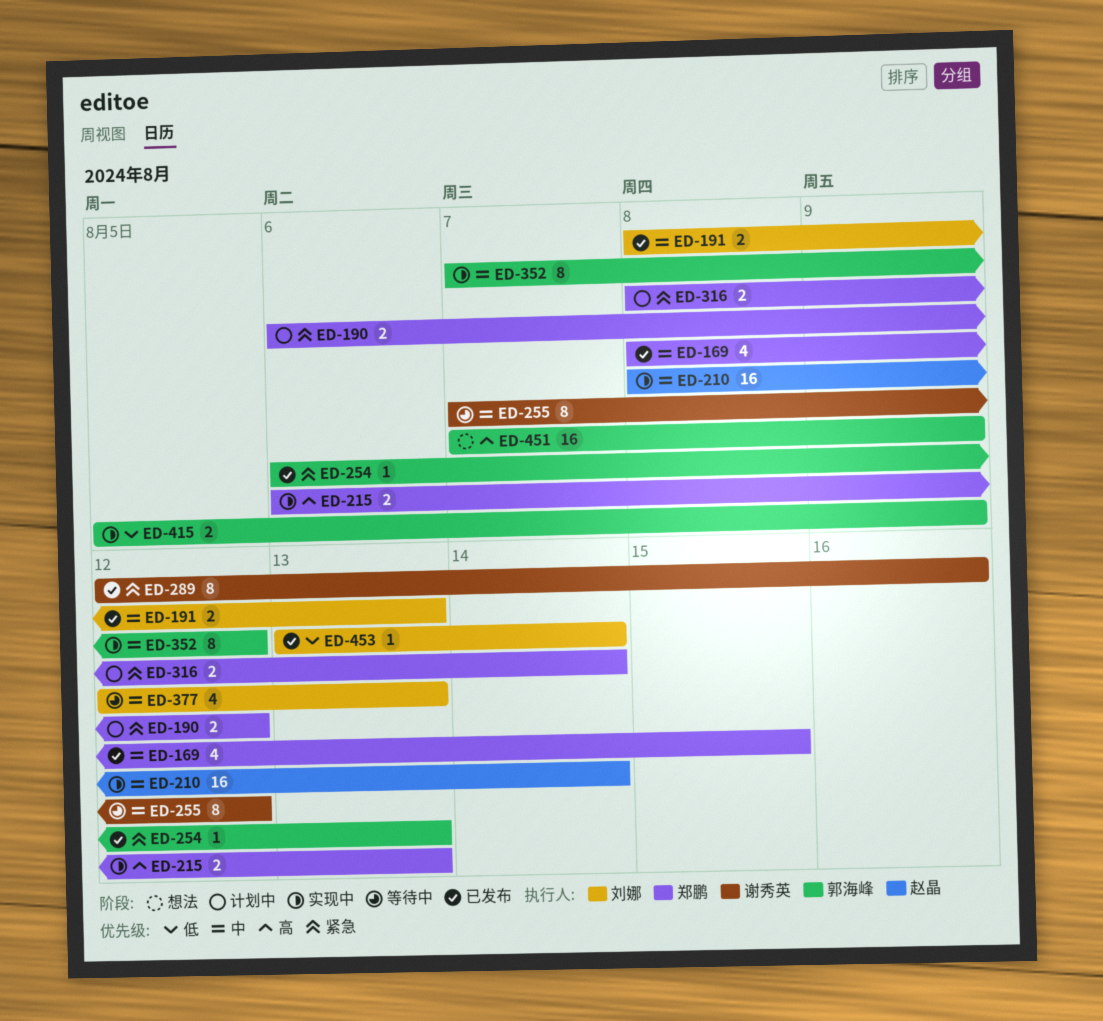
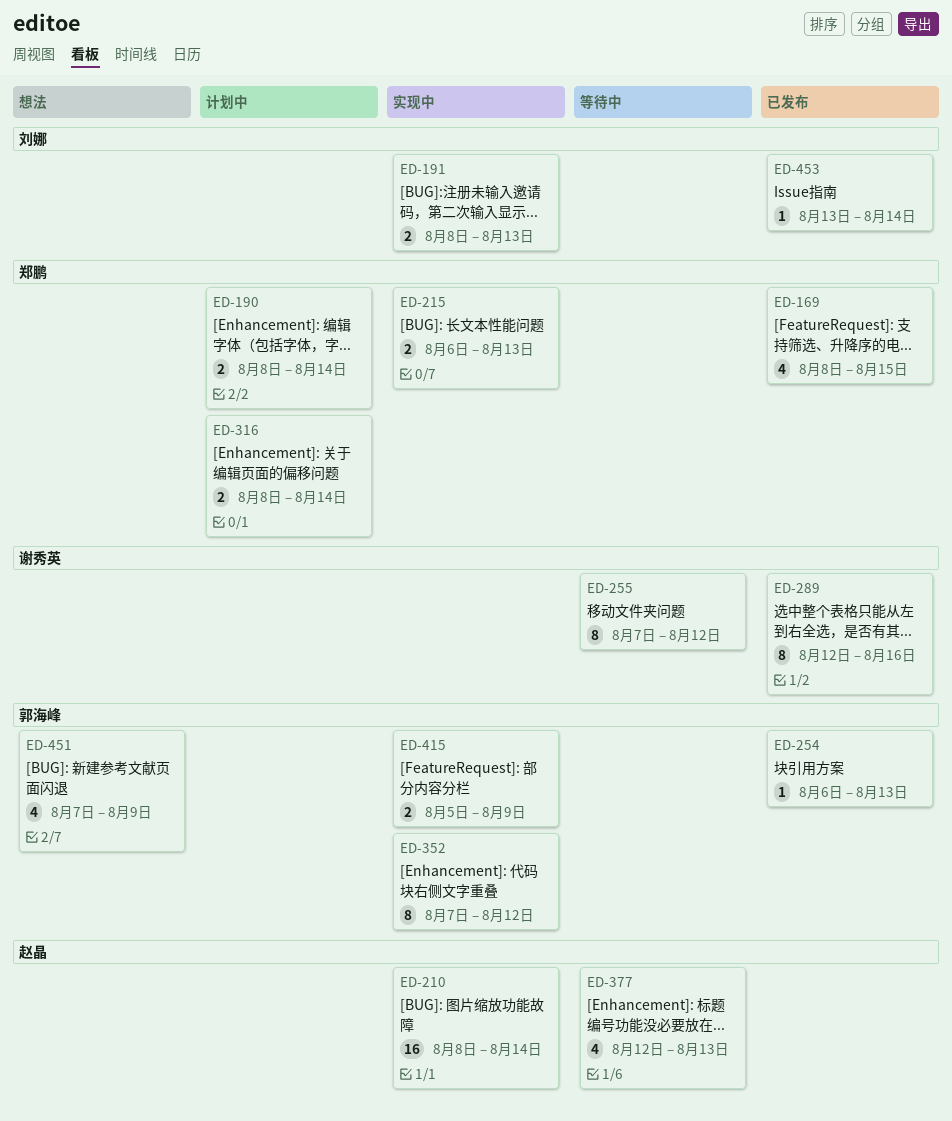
ED-190, start: Aug 6 -> Aug 8
ED-190, due: Aug 12 -> Aug 14
ED-191, status: 已发布 -> 实现中
ED-377, owner: 刘娜 -> 赵晶
ED-451, estimate: 16 -> 4

